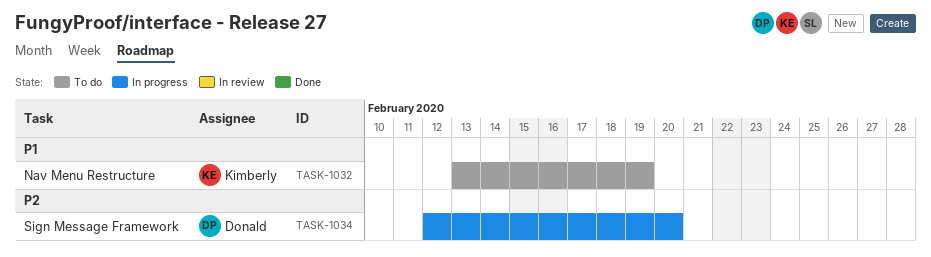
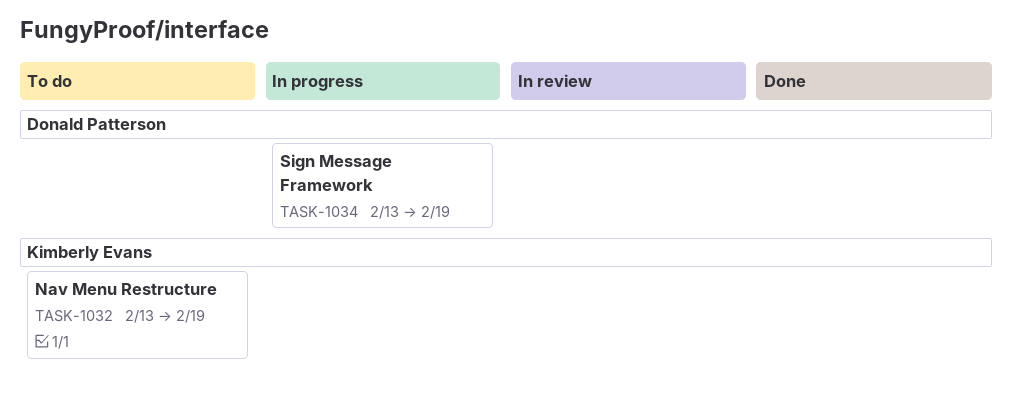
TASK-1034, start: Feb 12 -> Feb 13
TASK-1034, due: Feb 20 -> Feb 19

